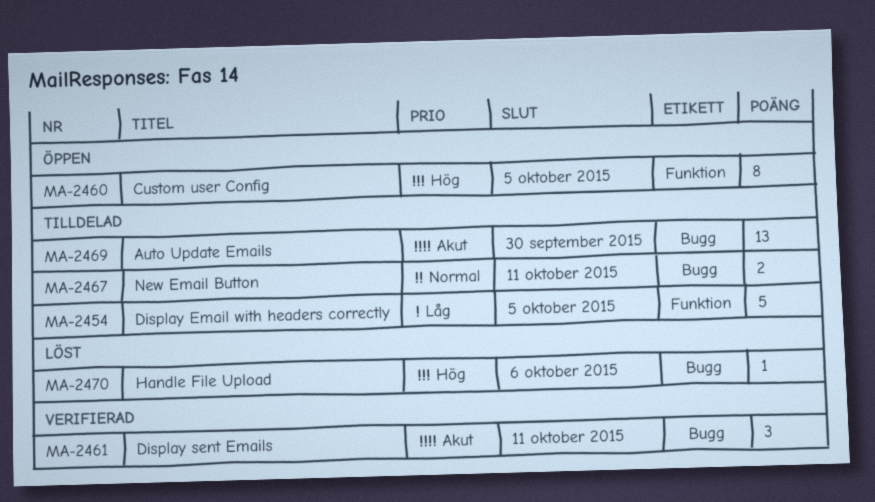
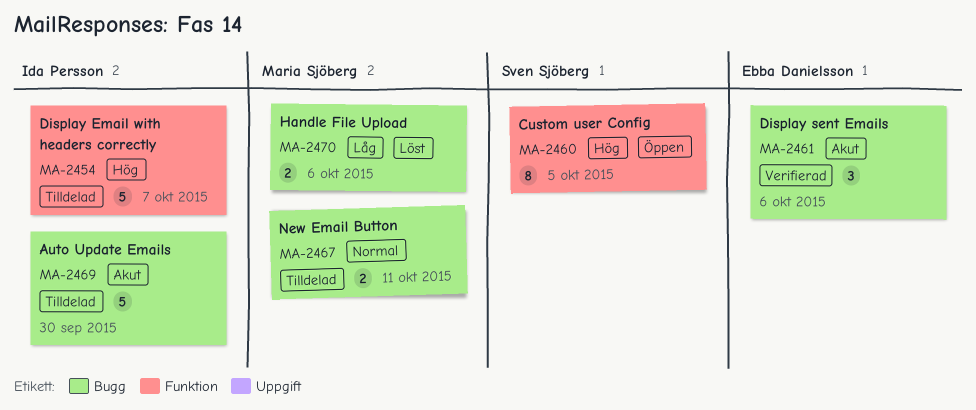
MA-2454, priority: Låg -> Hög
MA-2454, due: Oct 5 -> Oct 7
MA-2461, due: Oct 11 -> Oct 6
MA-2469, estimate: 13 -> 5
MA-2470, priority: Hög -> Låg
MA-2470, estimate: 1 -> 2

